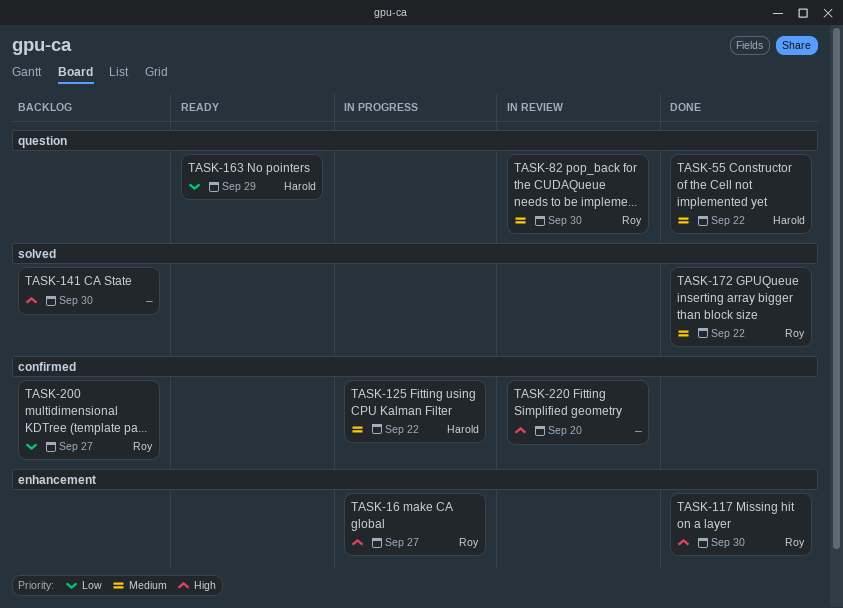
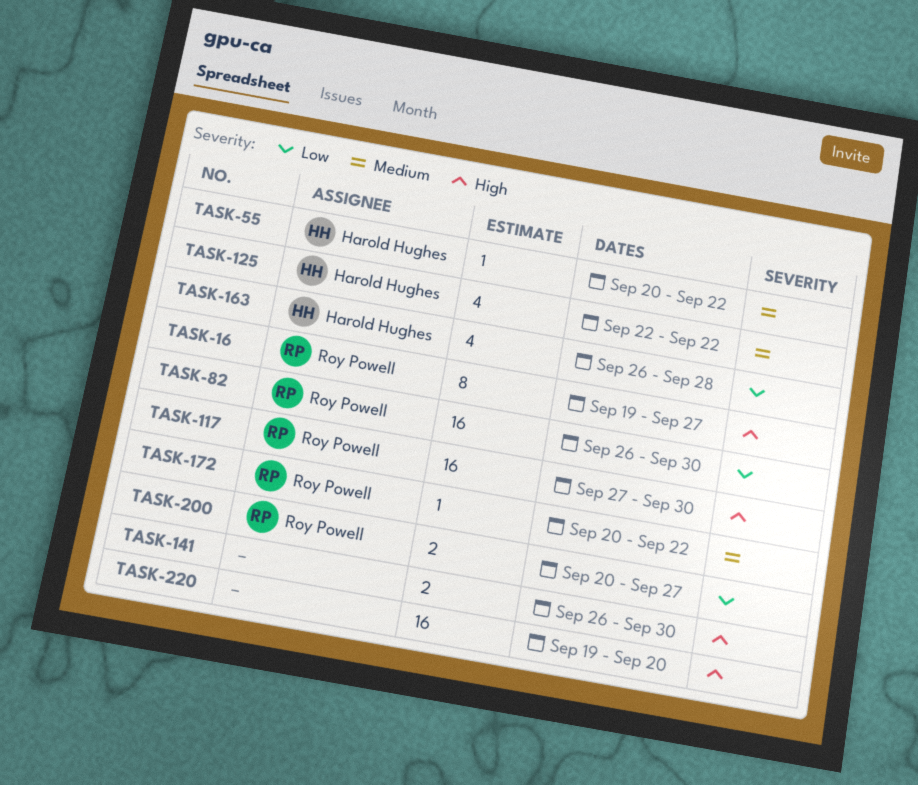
TASK-82, priority: Medium -> Low
TASK-163, due: Sep 29 -> Sep 28

